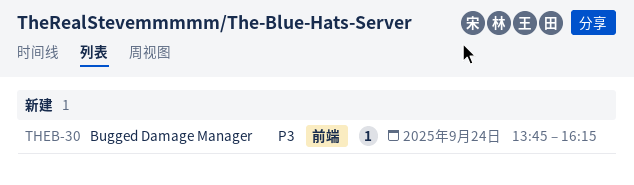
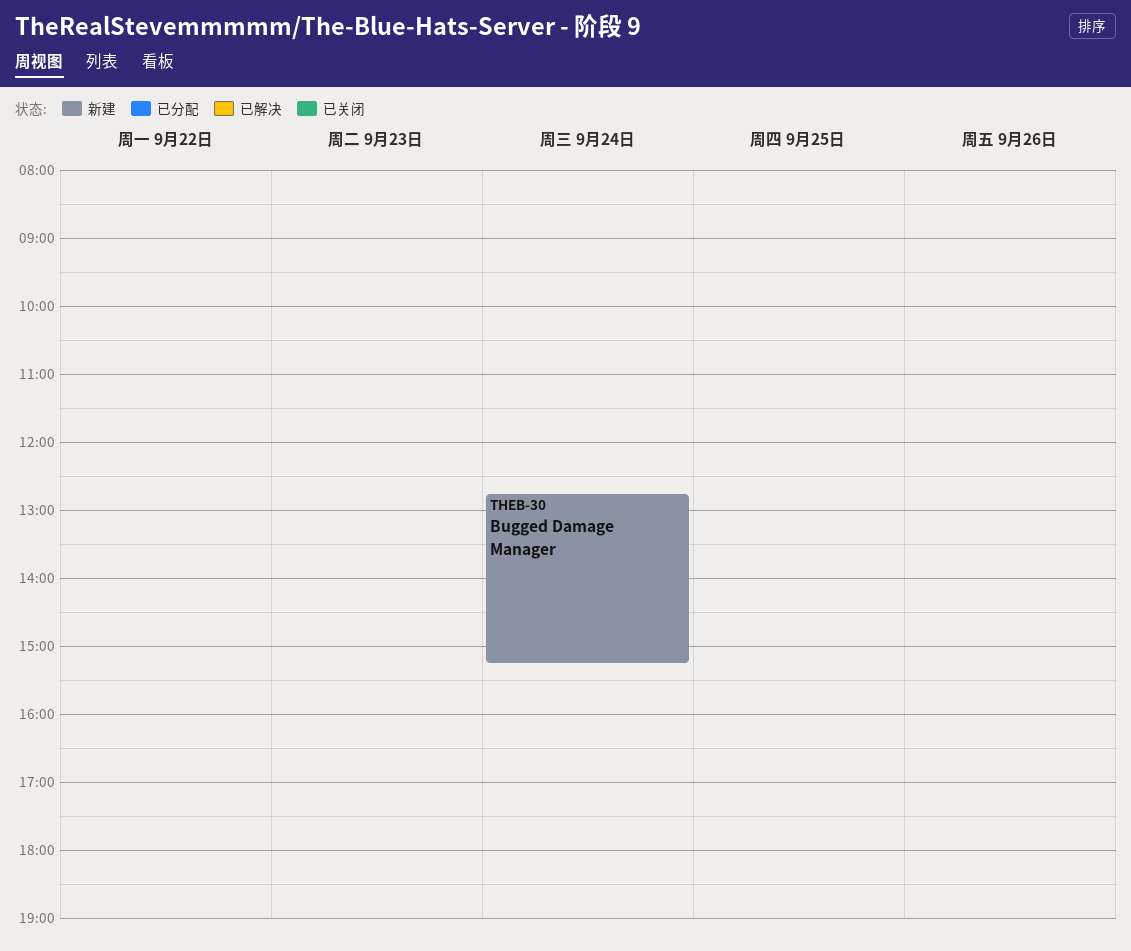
THEB-30, begins: 13:45 -> 12:45
THEB-30, ends: 16:15 -> 15:15

